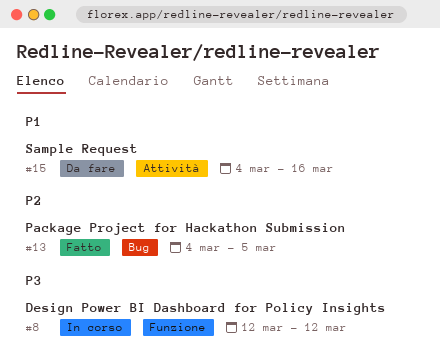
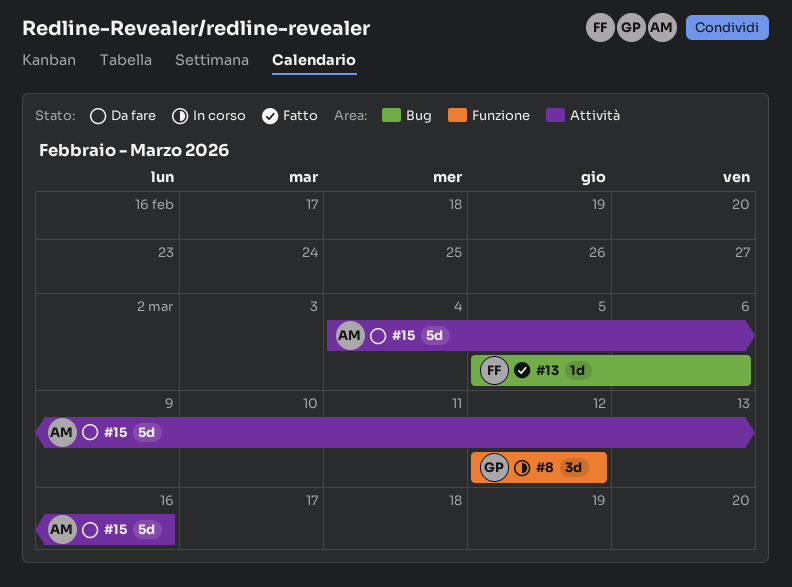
#13, start: Mar 4 -> Mar 5
#13, due: Mar 5 -> Mar 6

